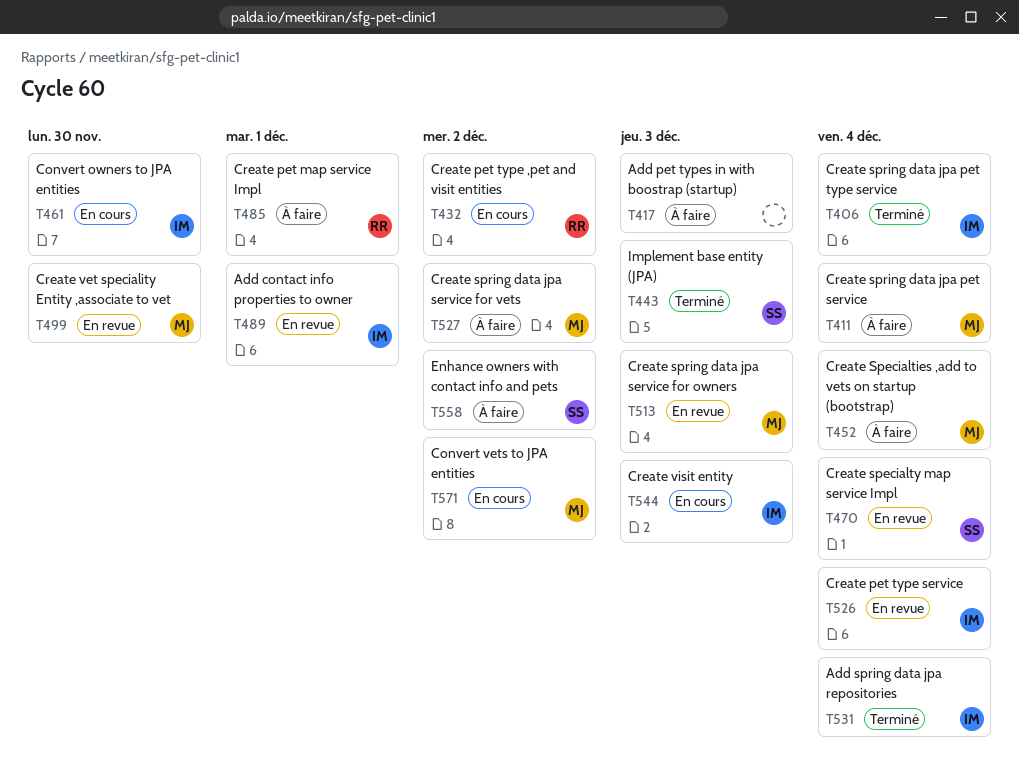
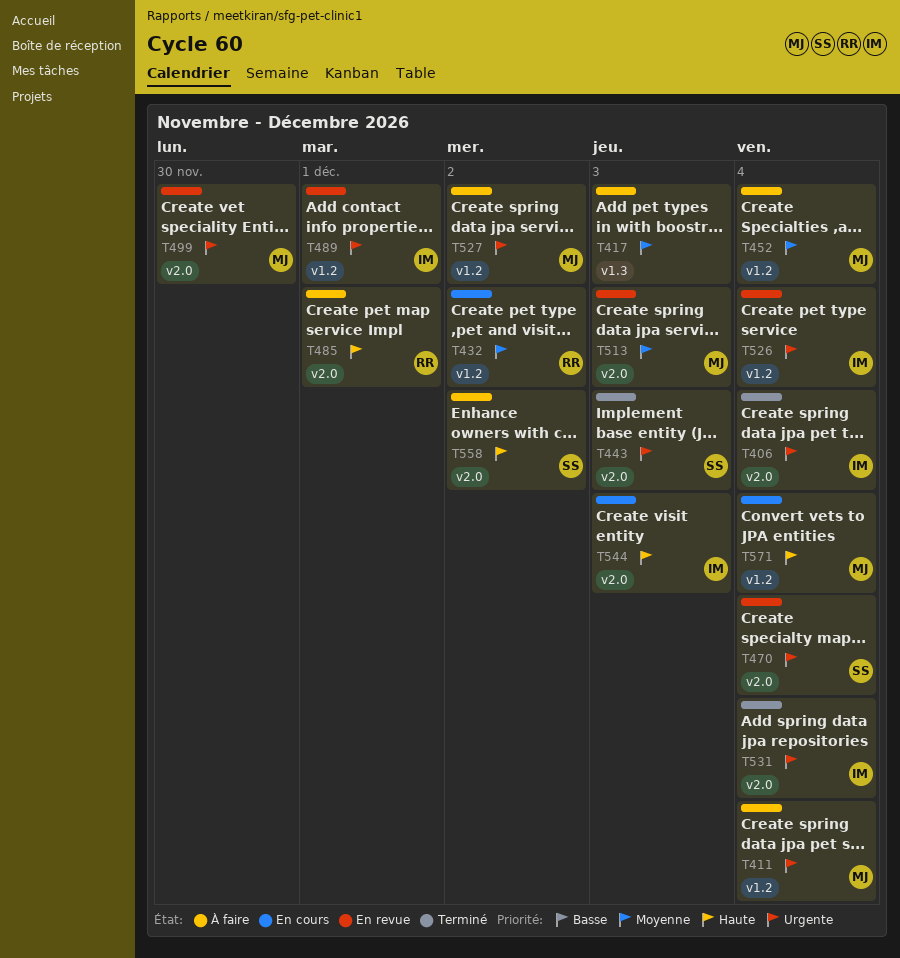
T461: present -> none
T571, due: Dec 2 -> Dec 4

